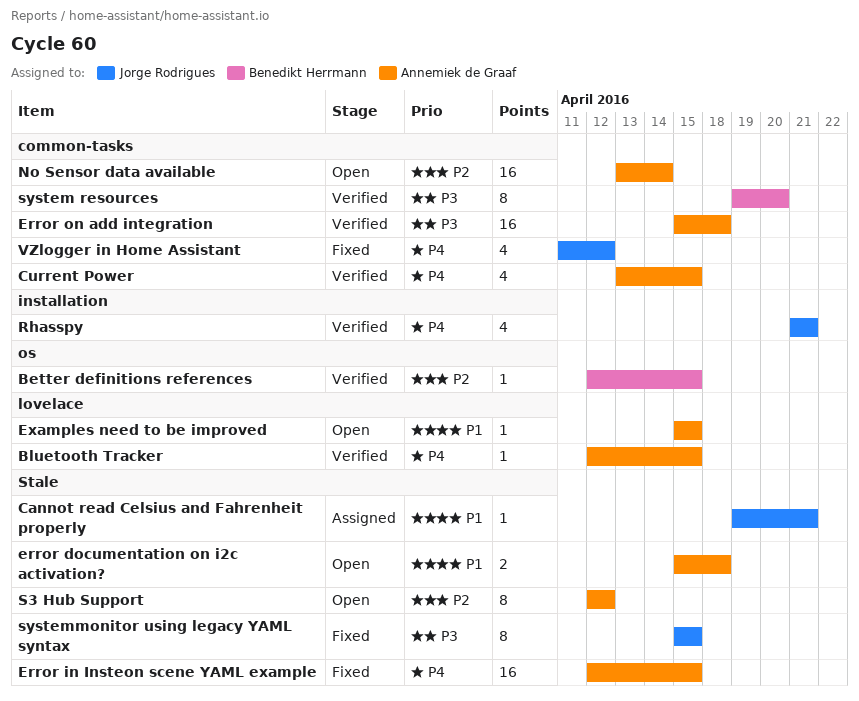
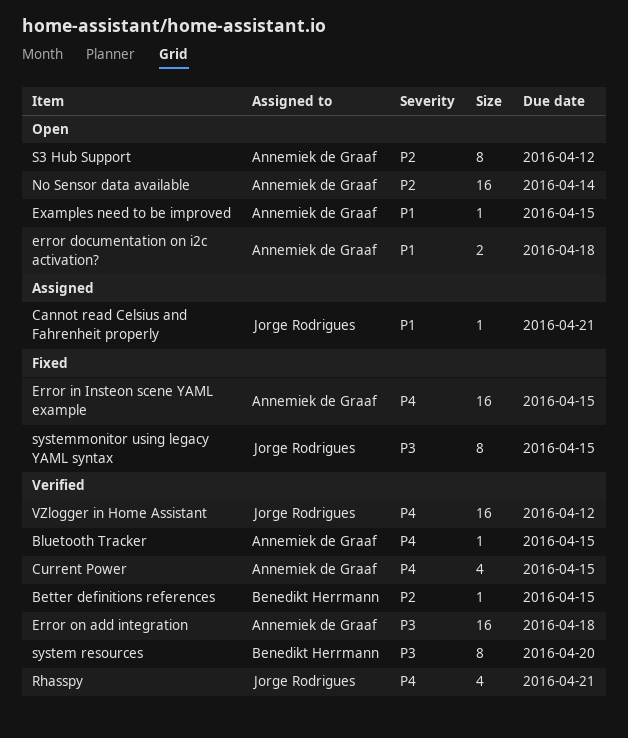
VZlogger in Home Assistant, status: Fixed -> Verified
VZlogger in Home Assistant, estimate: 4 -> 16

